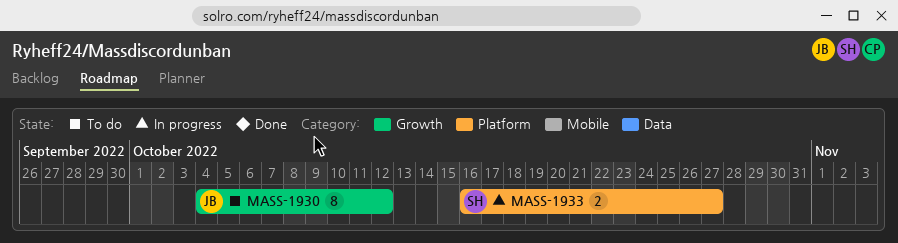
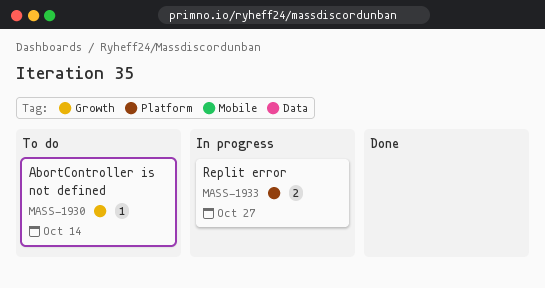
MASS-1930, estimate: 8 -> 1
MASS-1930, due: Oct 12 -> Oct 14

